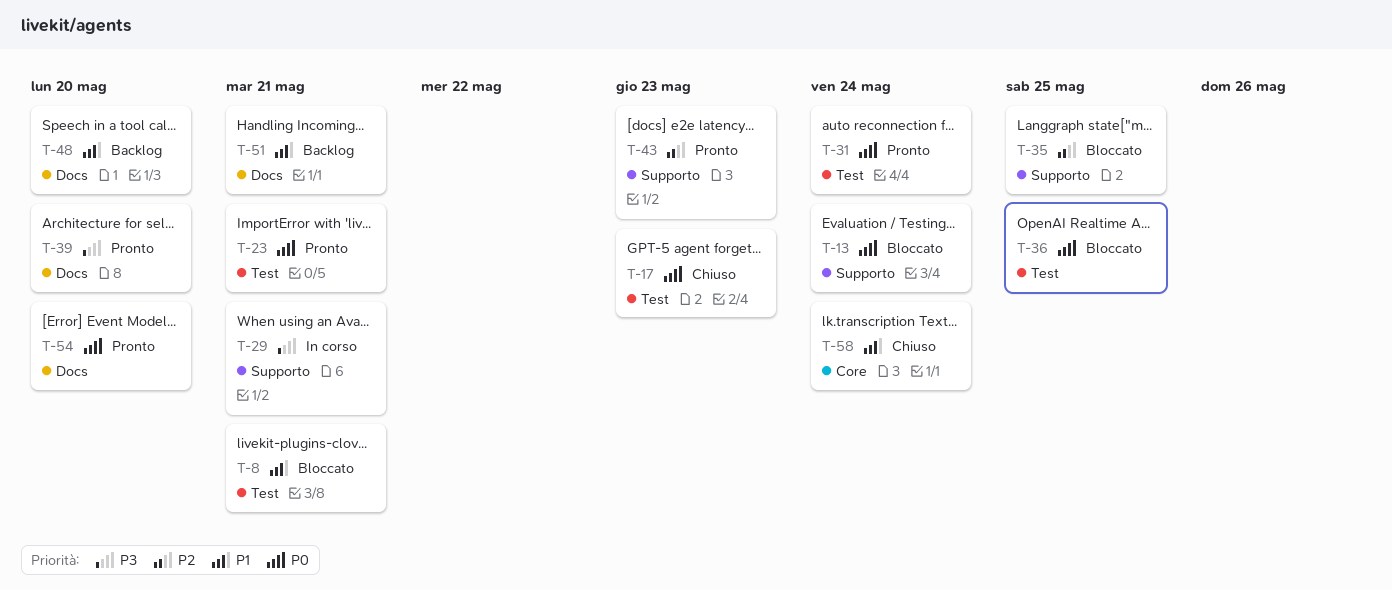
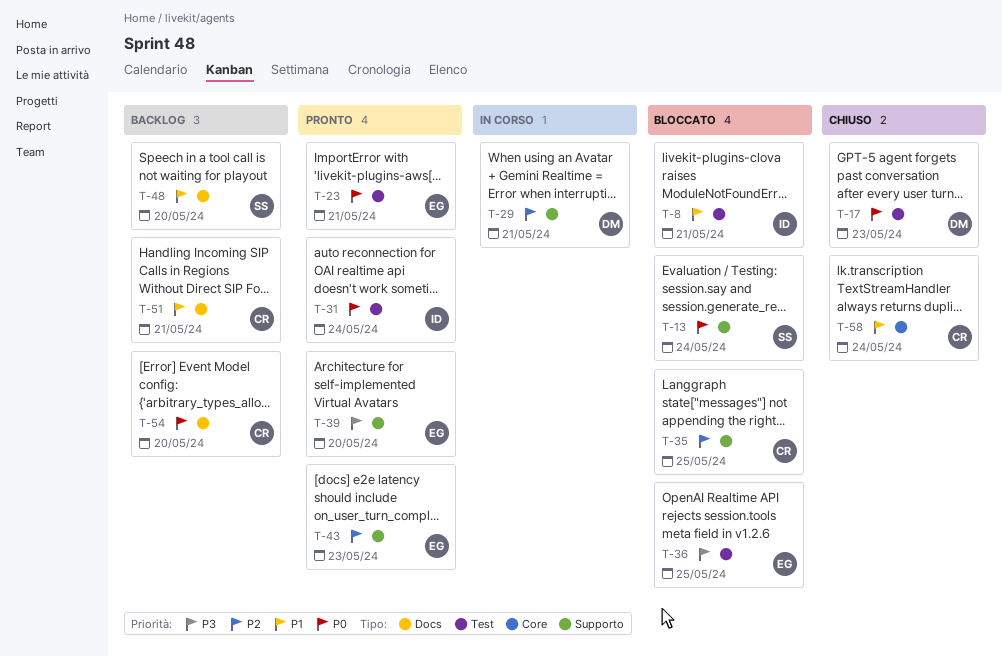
T-29, priority: P3 -> P2
T-36, priority: P0 -> P3
T-39, label: Docs -> Supporto
T-54, status: Pronto -> Backlog

